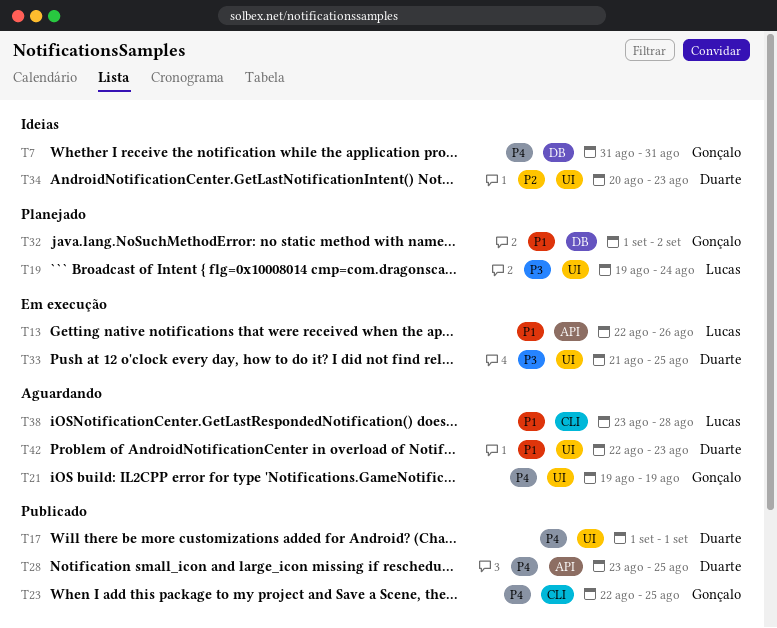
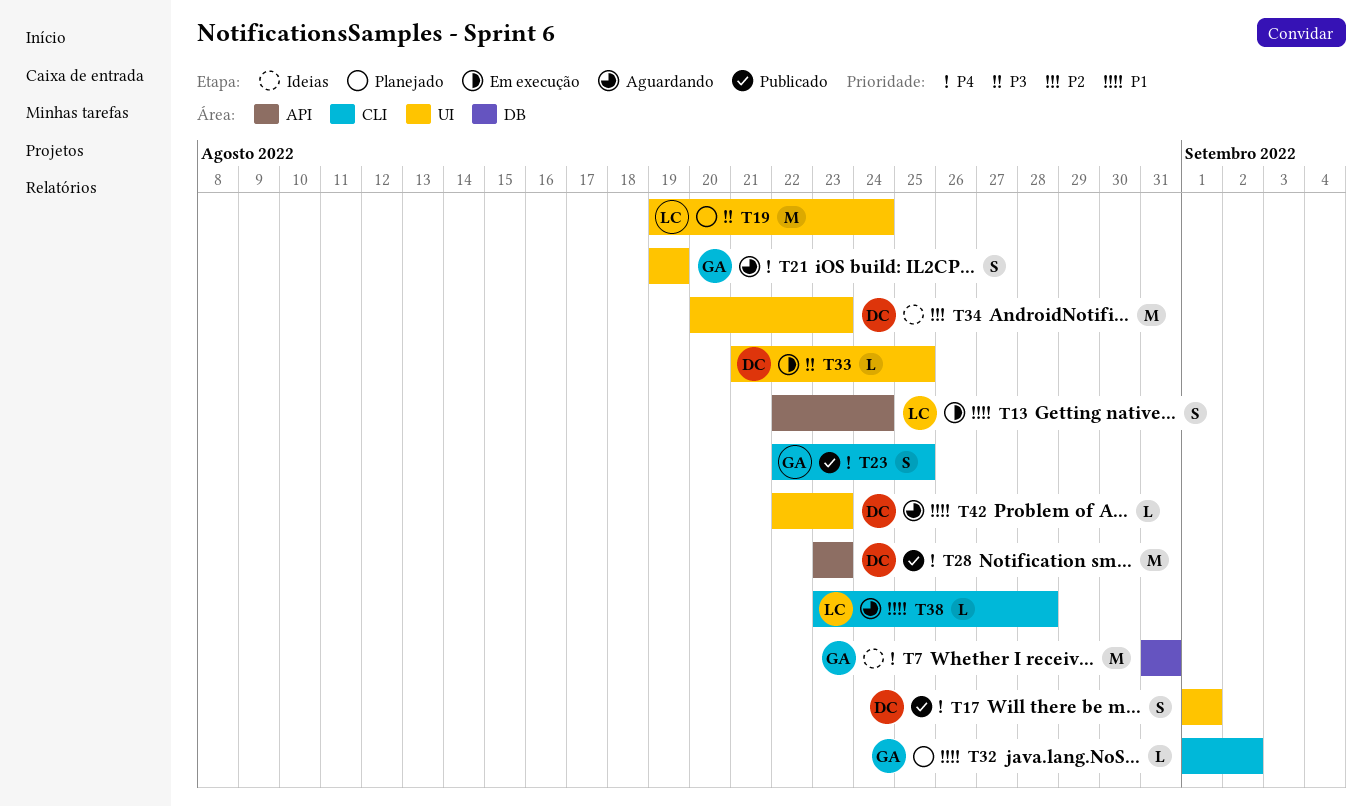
T13, due: Aug 26 -> Aug 24
T28, due: Aug 25 -> Aug 23
T32, label: DB -> CLI

